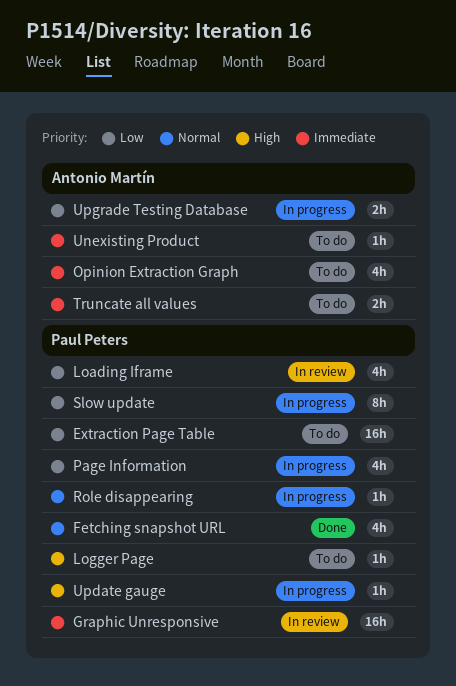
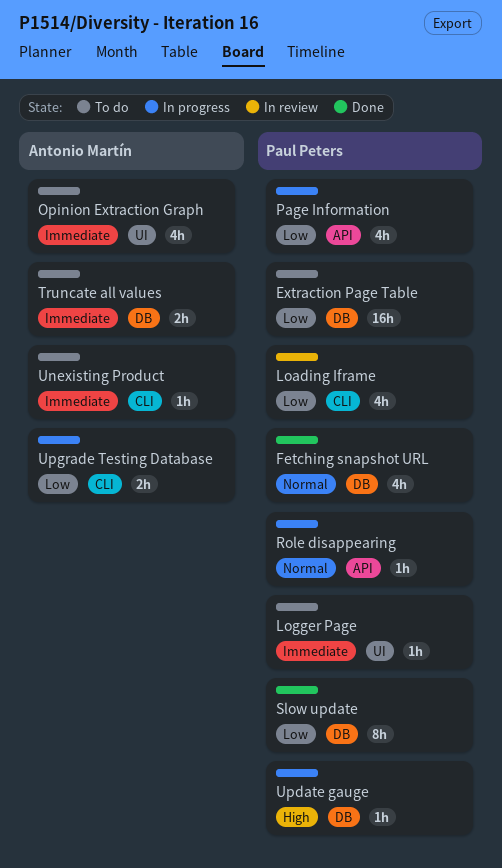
Graphic Unresponsive: present -> none
Logger Page, priority: High -> Immediate
Slow update, status: In progress -> Done

